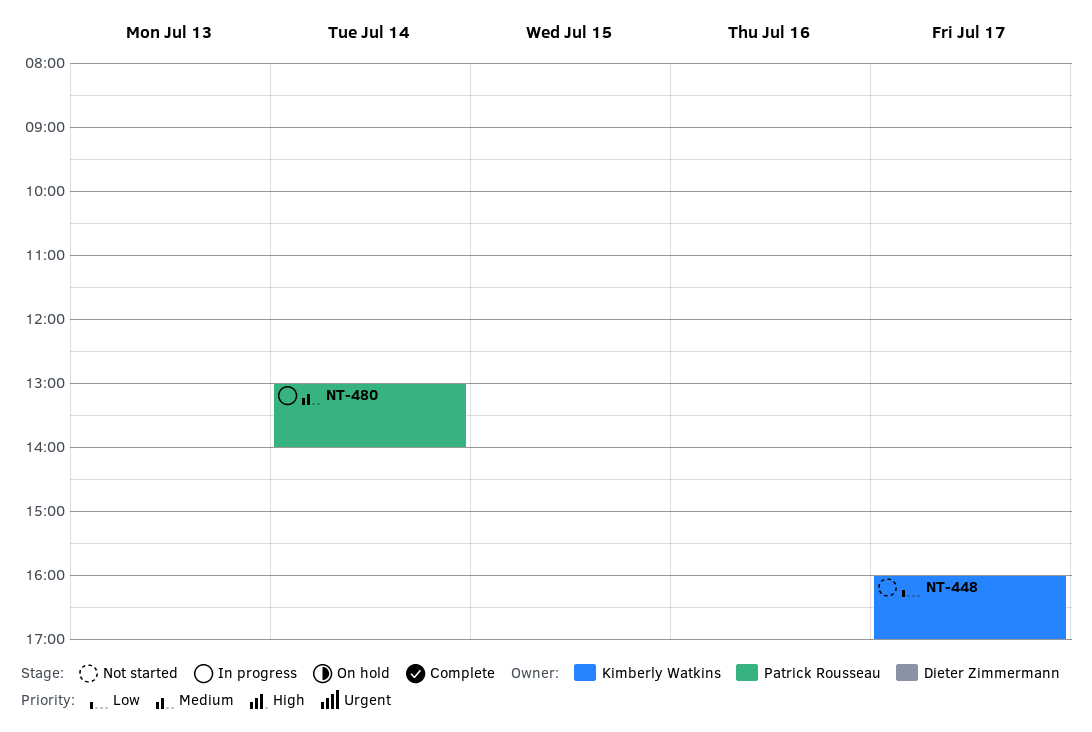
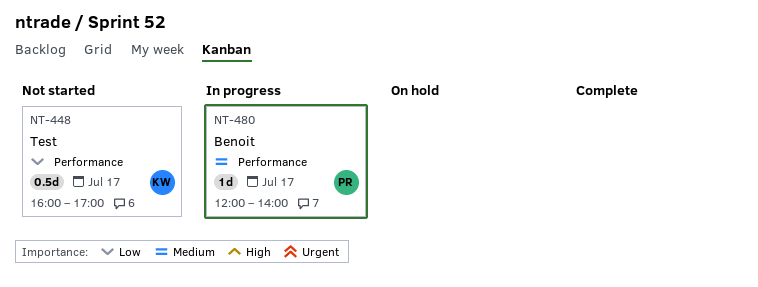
NT-480, day: Jul 14 -> Jul 17
NT-480, begins: 13:00 -> 12:00

